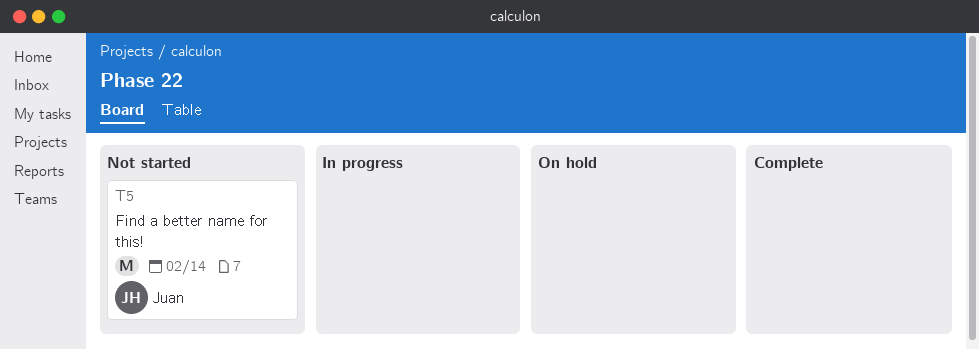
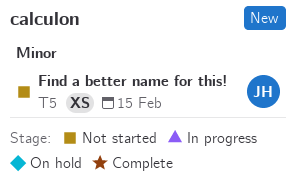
T5, estimate: M -> XS
T5, due: Feb 14 -> Feb 15

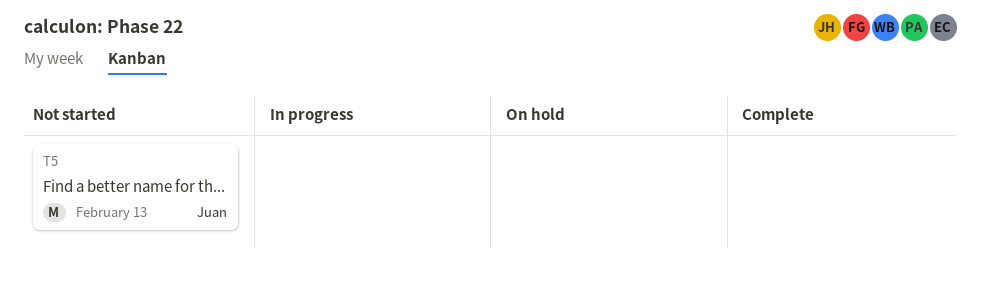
T5, estimate: XS -> M
T5, due: Feb 15 -> Feb 13

